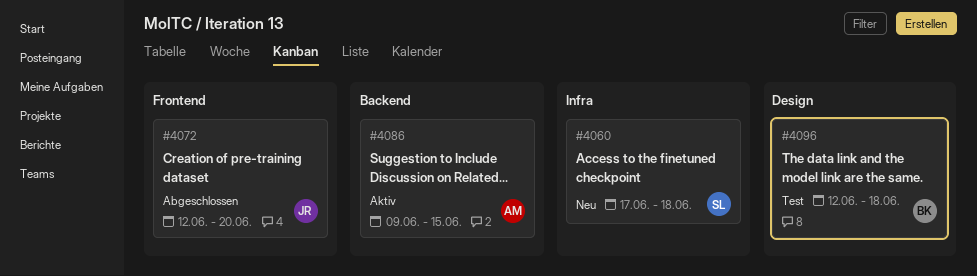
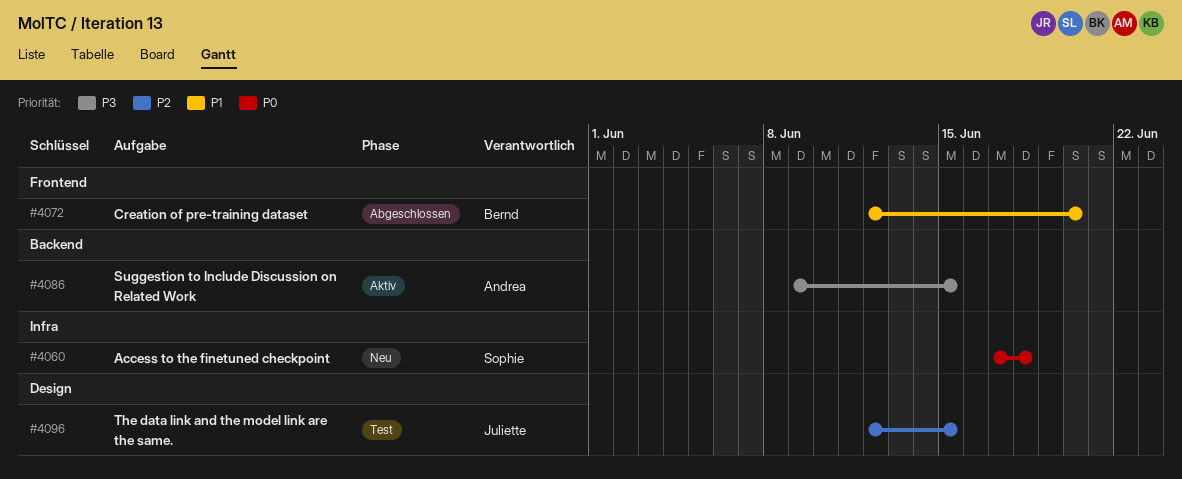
#4072, owner: Juliette -> Bernd
#4096, owner: Bernd -> Juliette
#4096, due: Jun 18 -> Jun 15

